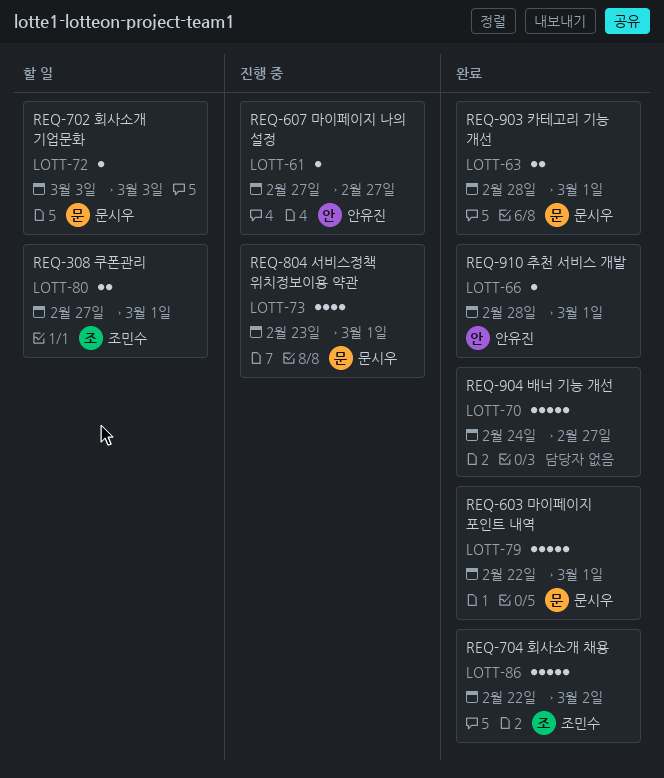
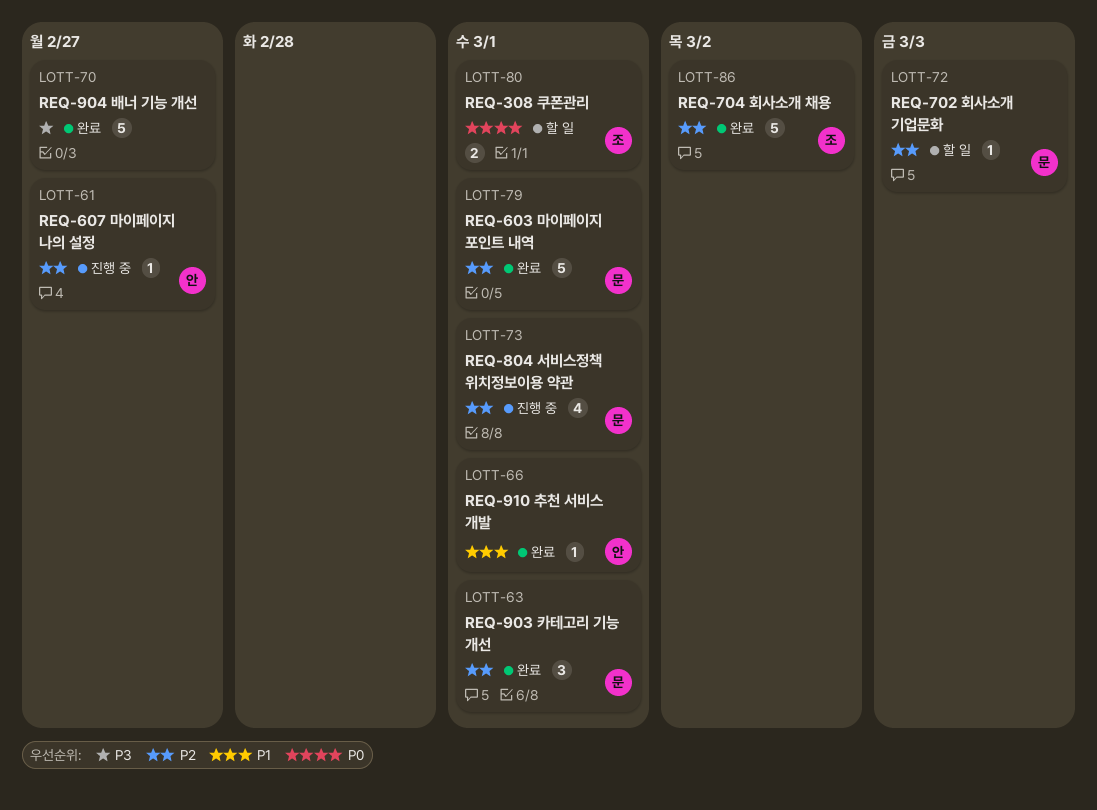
LOTT-63, estimate: 2 -> 3

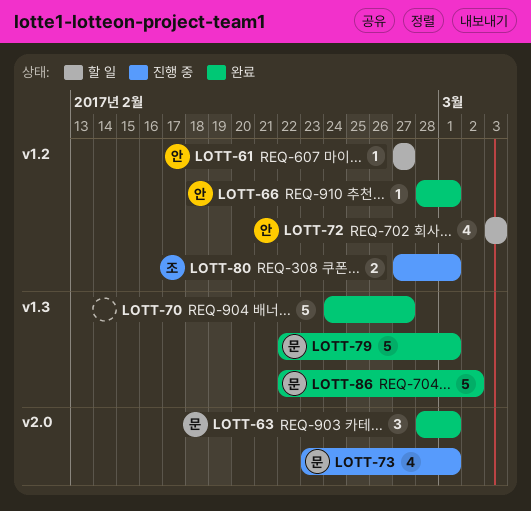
LOTT-61, status: 진행 중 -> 할 일
LOTT-72, owner: 문 -> 안
LOTT-72, estimate: 1 -> 4
LOTT-80, status: 할 일 -> 진행 중
LOTT-86, owner: 조 -> 문

